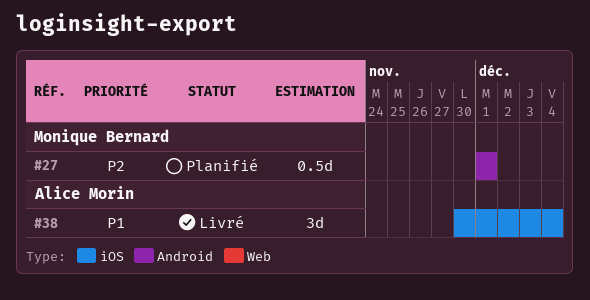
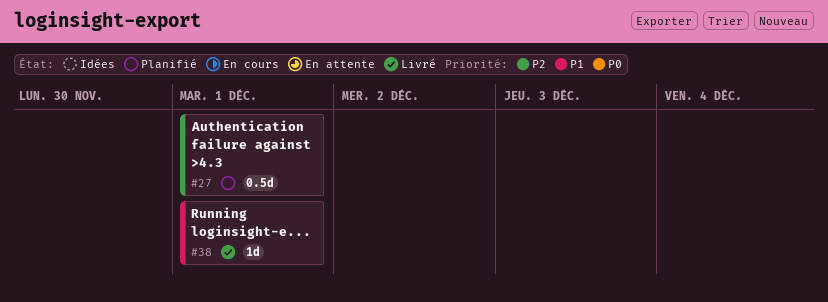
#38, estimate: 3d -> 1d
#38, due: Dec 4 -> Dec 1

